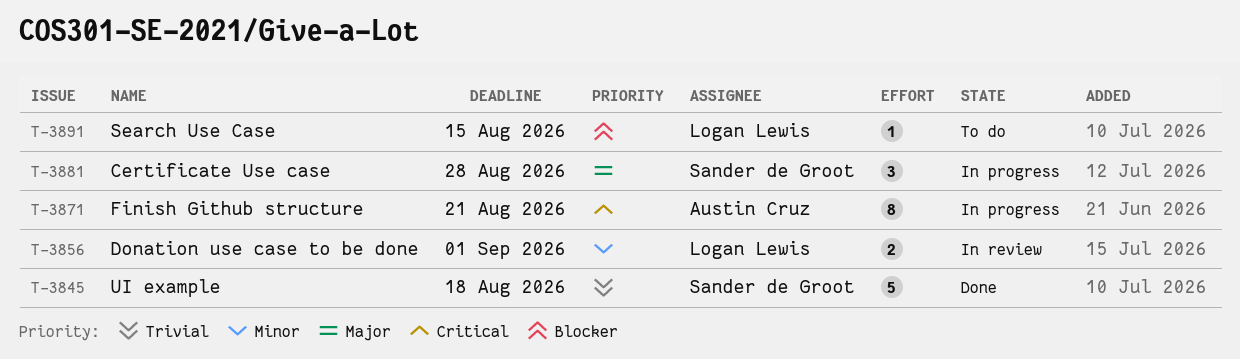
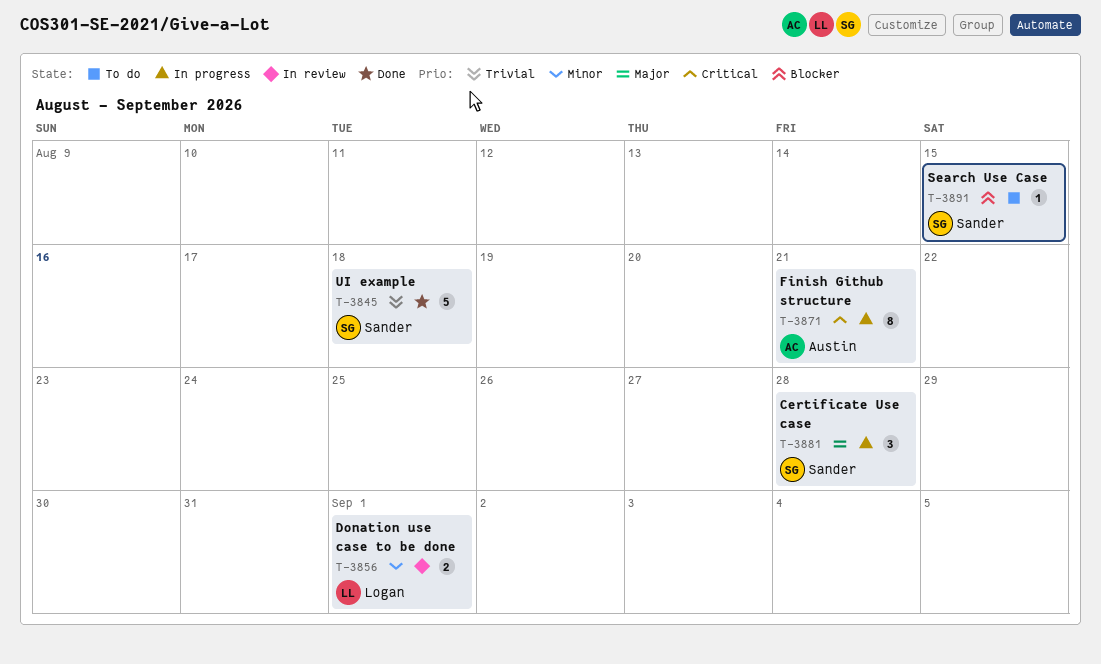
T-3891, owner: Logan Lewis -> Sander de Groot

